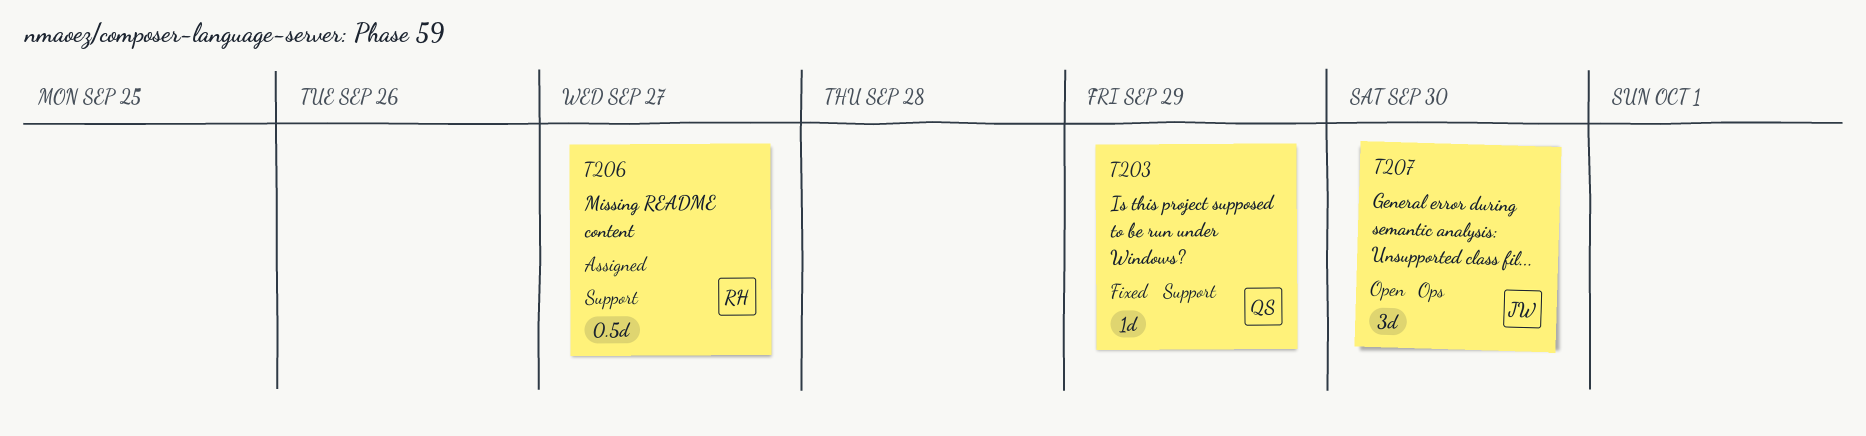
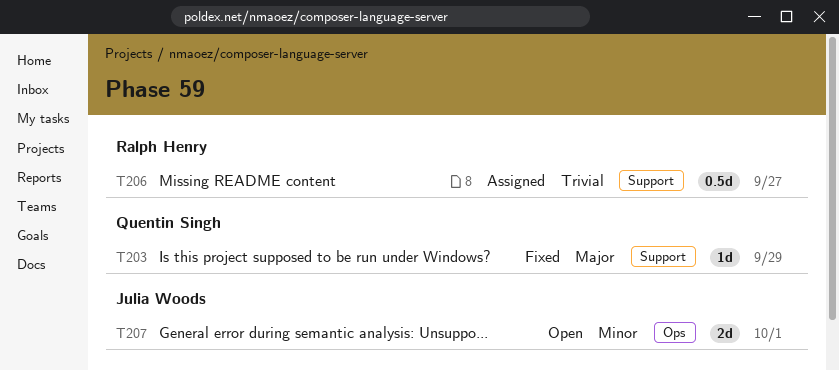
T207, estimate: 3d -> 2d
T207, due: Sep 30 -> Oct 1

